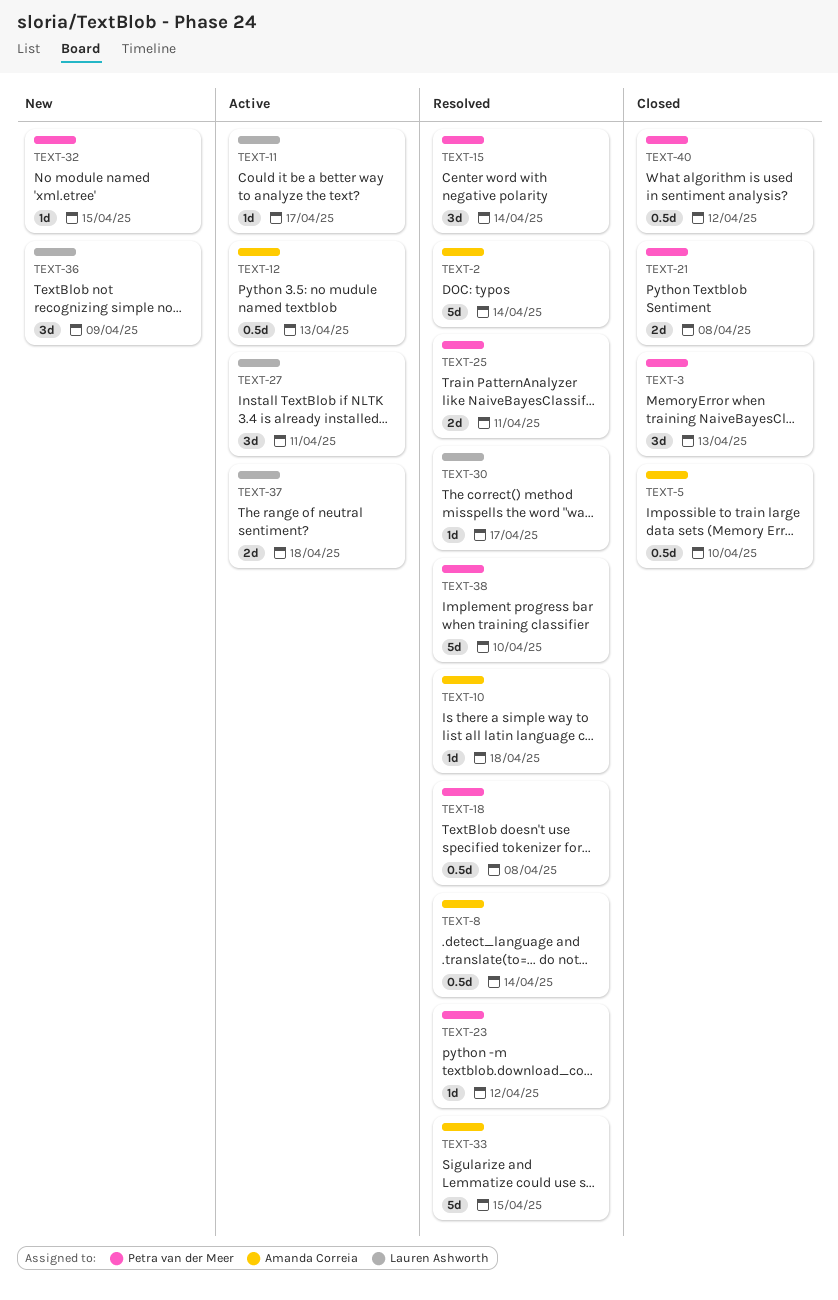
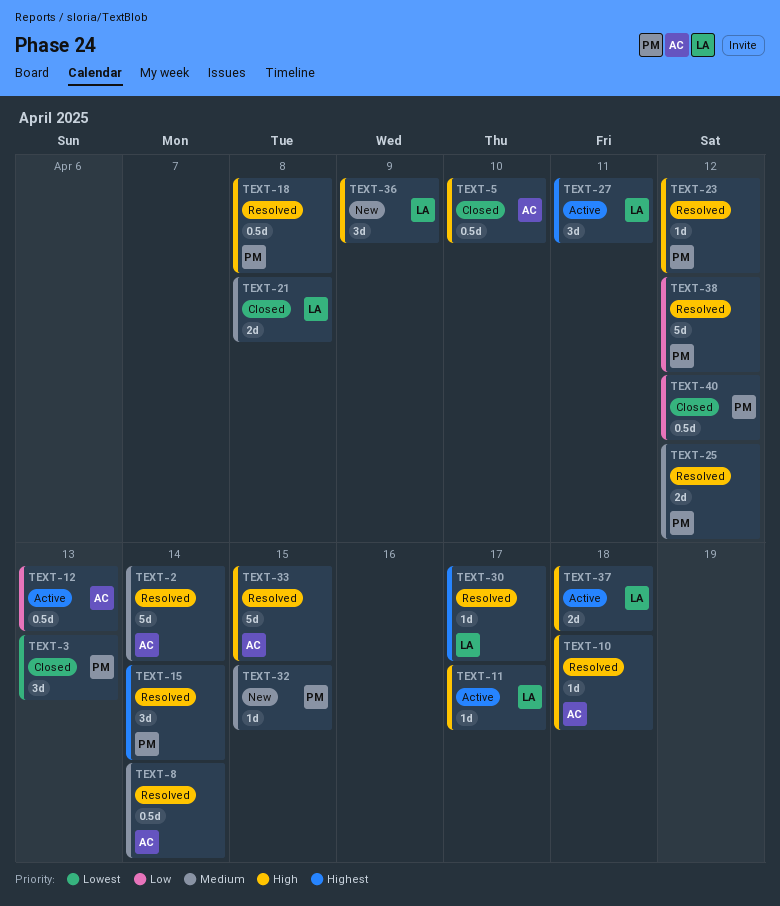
TEXT-21, owner: Petra van der Meer -> Lauren Ashworth
TEXT-25, due: Apr 11 -> Apr 12
TEXT-38, due: Apr 10 -> Apr 12

